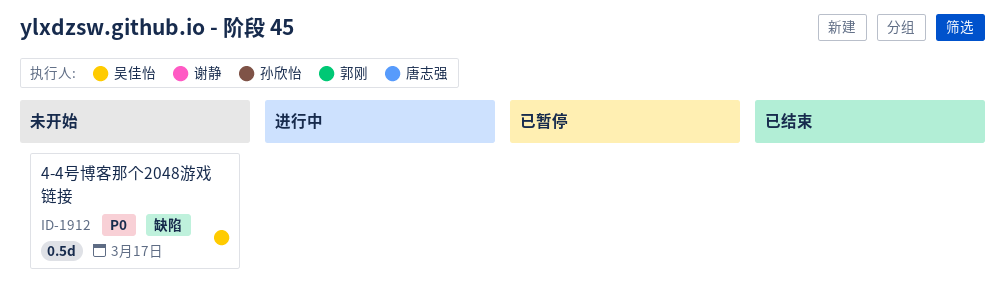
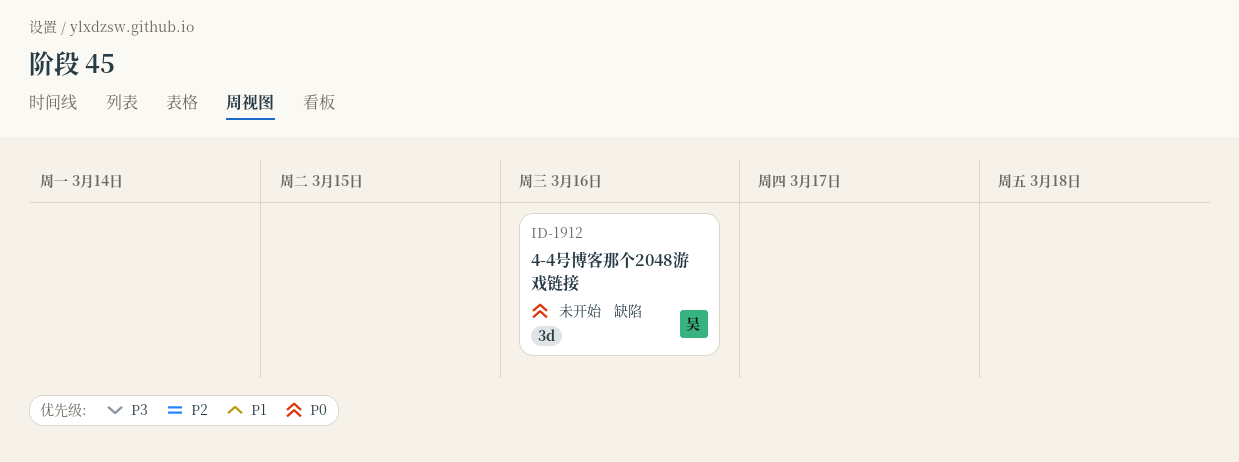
ID-1912, estimate: 0.5d -> 3d
ID-1912, due: Mar 17 -> Mar 16

